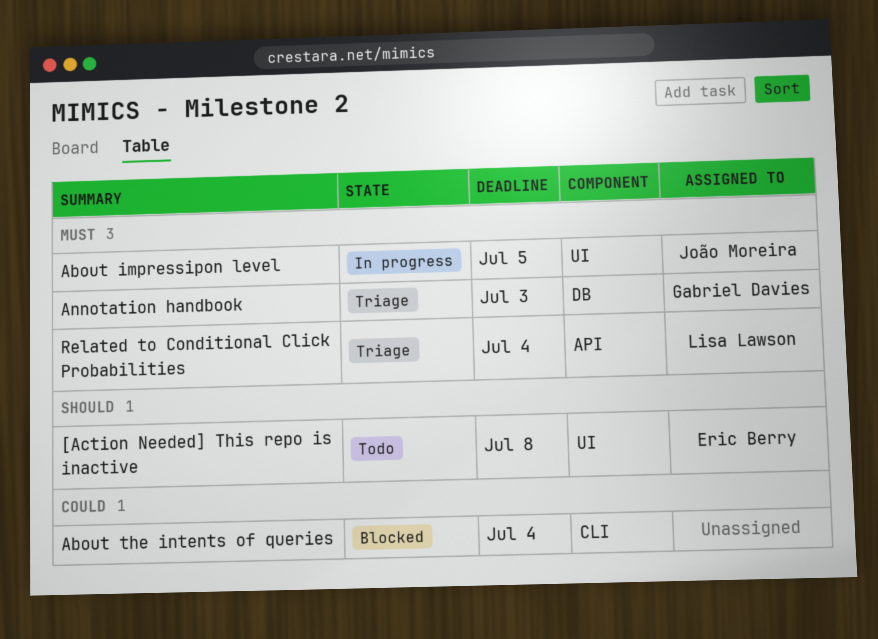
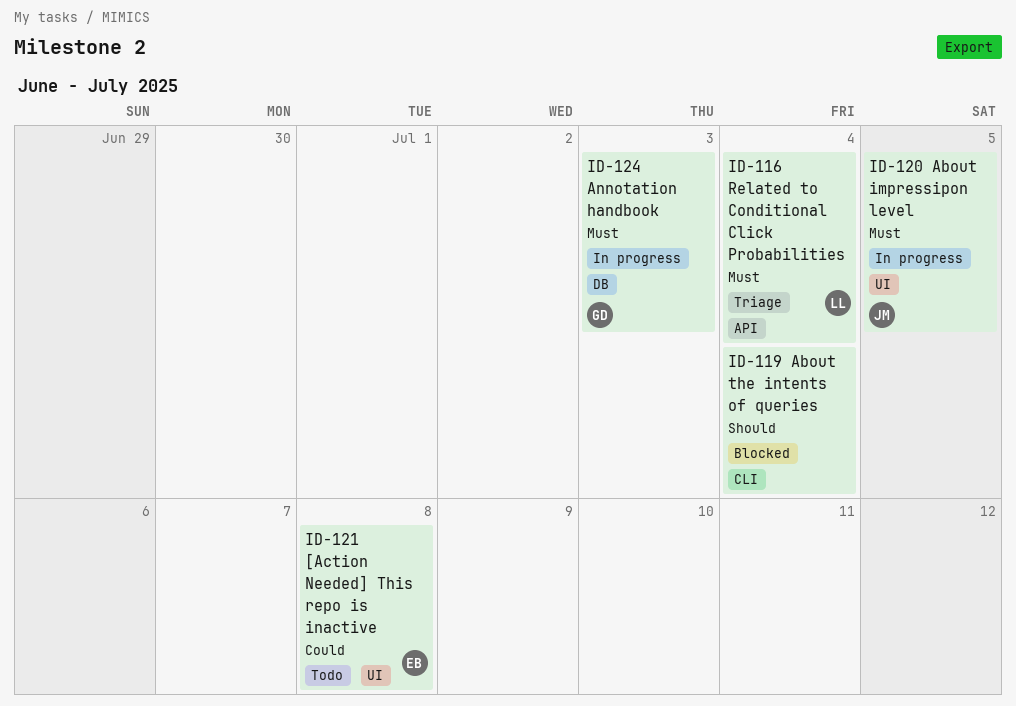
[Action Needed] This repo is inactive, priority: Should -> Could
About the intents of queries, priority: Could -> Should
Annotation handbook, status: Triage -> In progress

